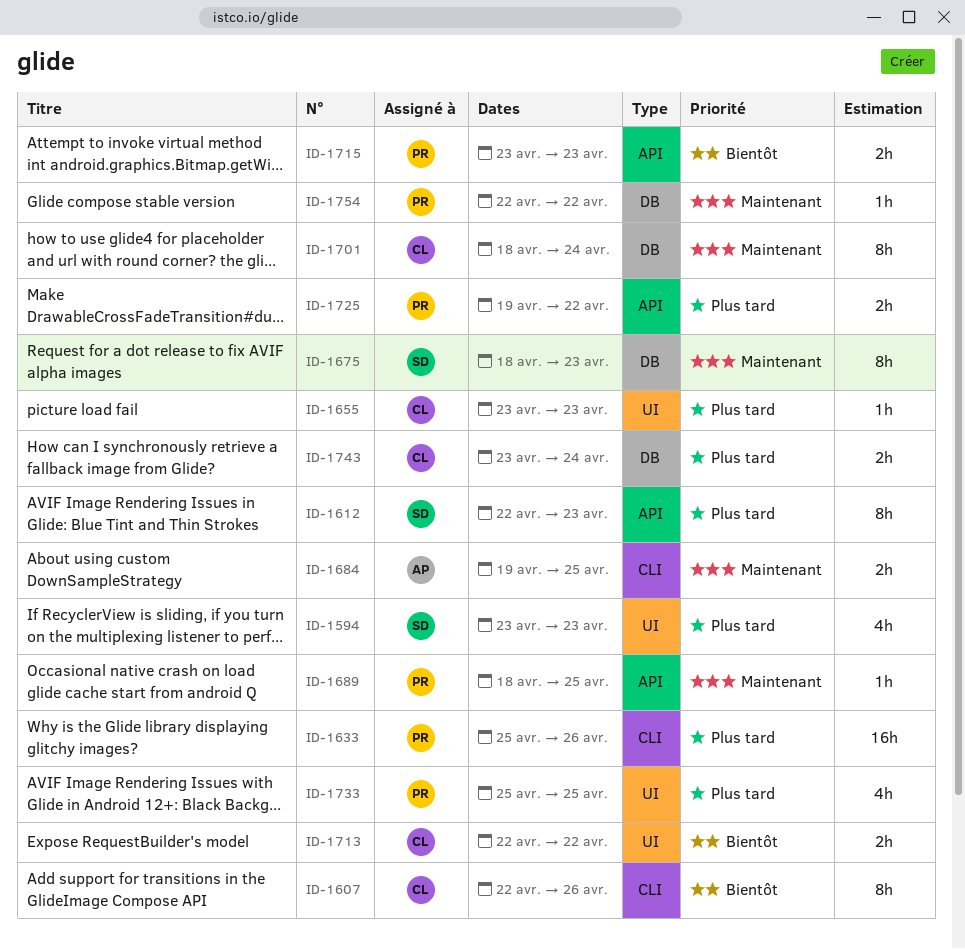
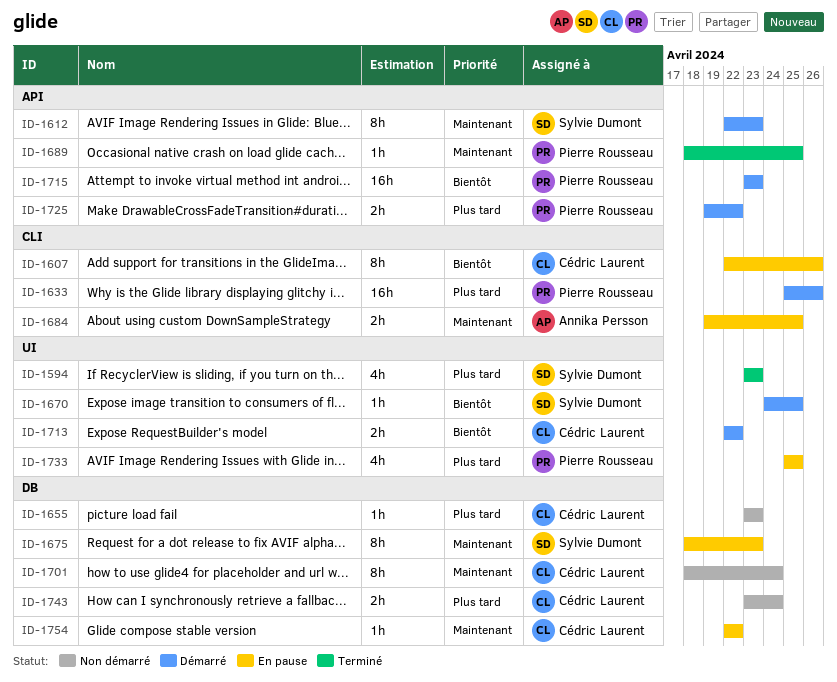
ID-1612, priority: Plus tard -> Maintenant
ID-1655, label: UI -> DB
ID-1670: none -> present
ID-1715, estimate: 2h -> 16h
ID-1754, owner: Pierre Rousseau -> Cédric Laurent

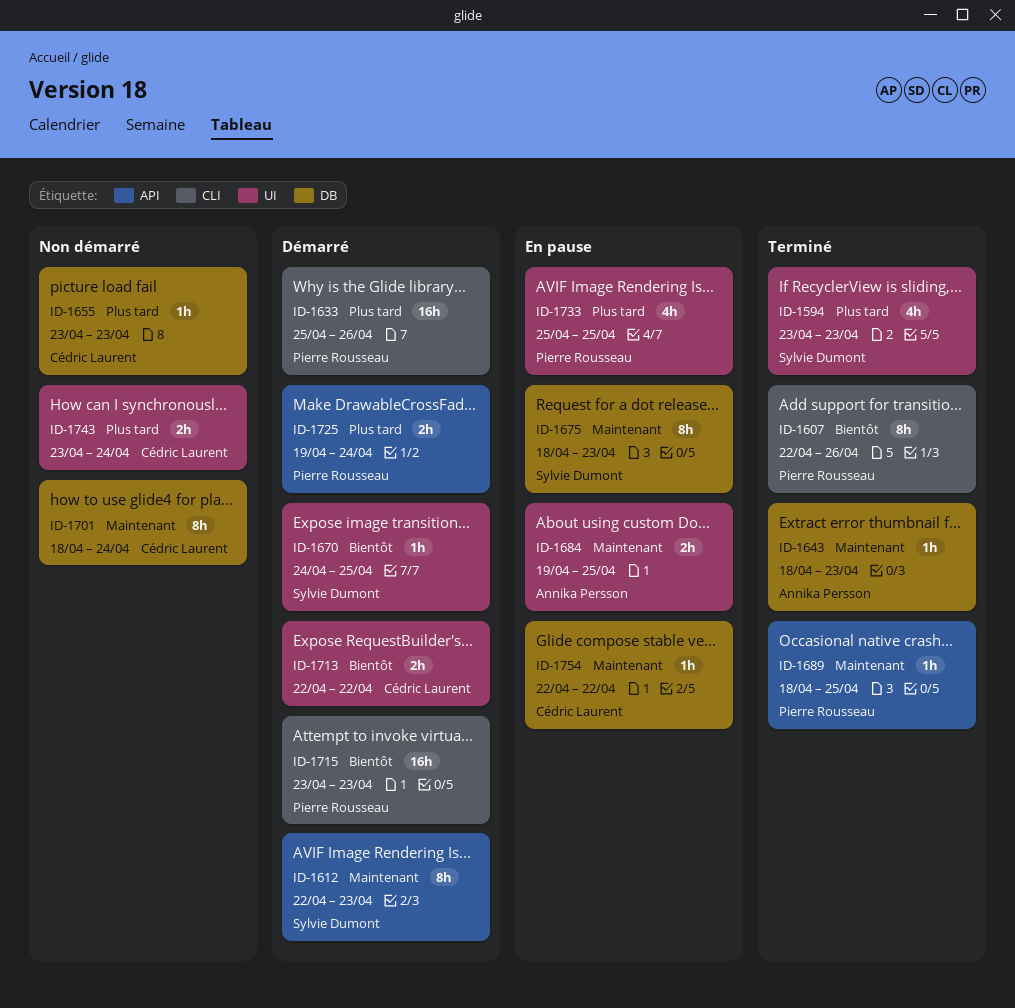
ID-1607, status: En pause -> Terminé
ID-1607, owner: Cédric Laurent -> Pierre Rousseau
ID-1643: none -> present
ID-1684, label: CLI -> UI
ID-1715, label: API -> CLI
ID-1725, due: Apr 22 -> Apr 24
ID-1743, label: DB -> UI

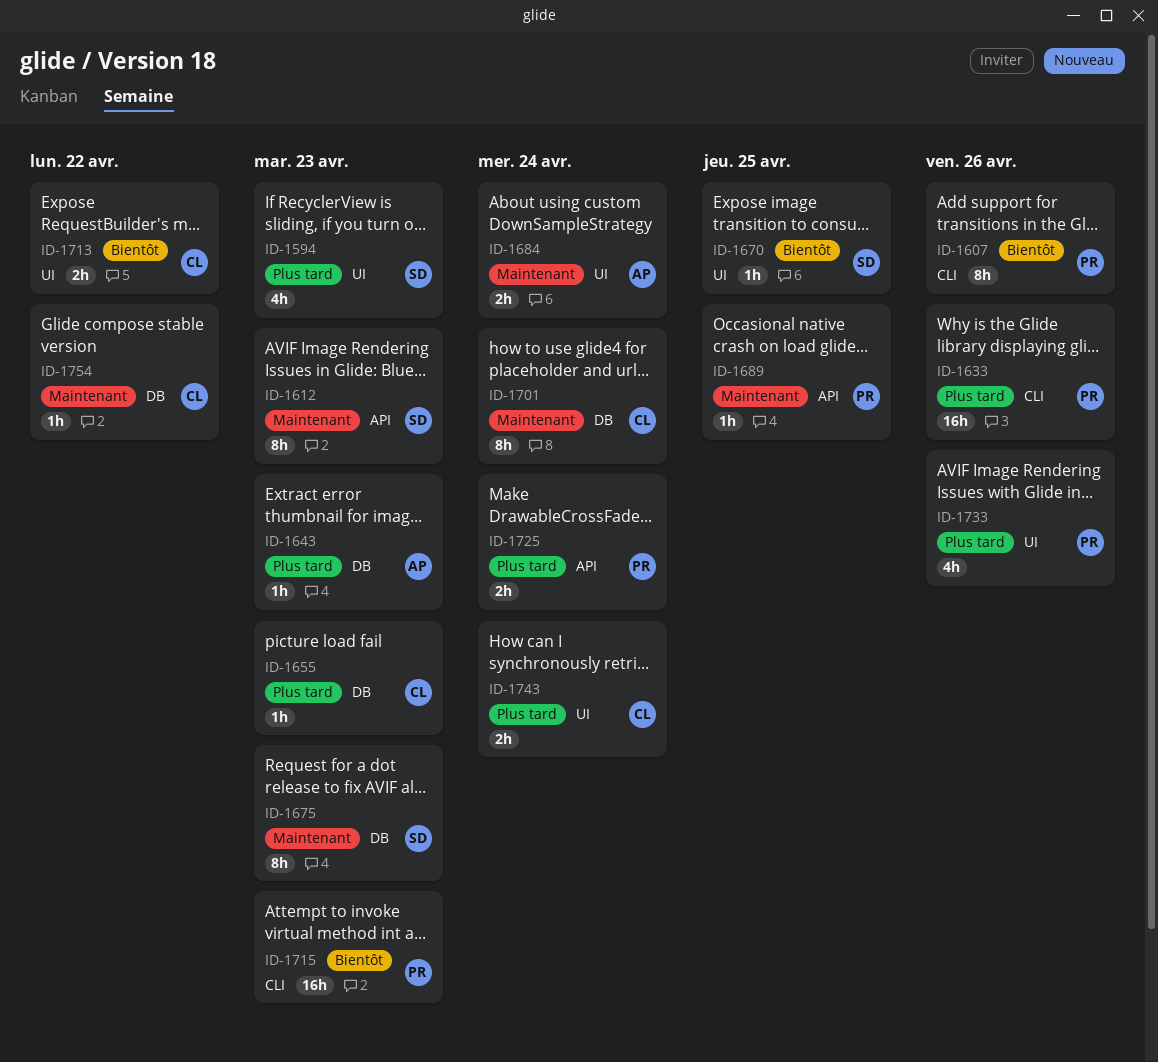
ID-1643, priority: Maintenant -> Plus tard
ID-1684, due: Apr 25 -> Apr 24
ID-1733, due: Apr 25 -> Apr 26

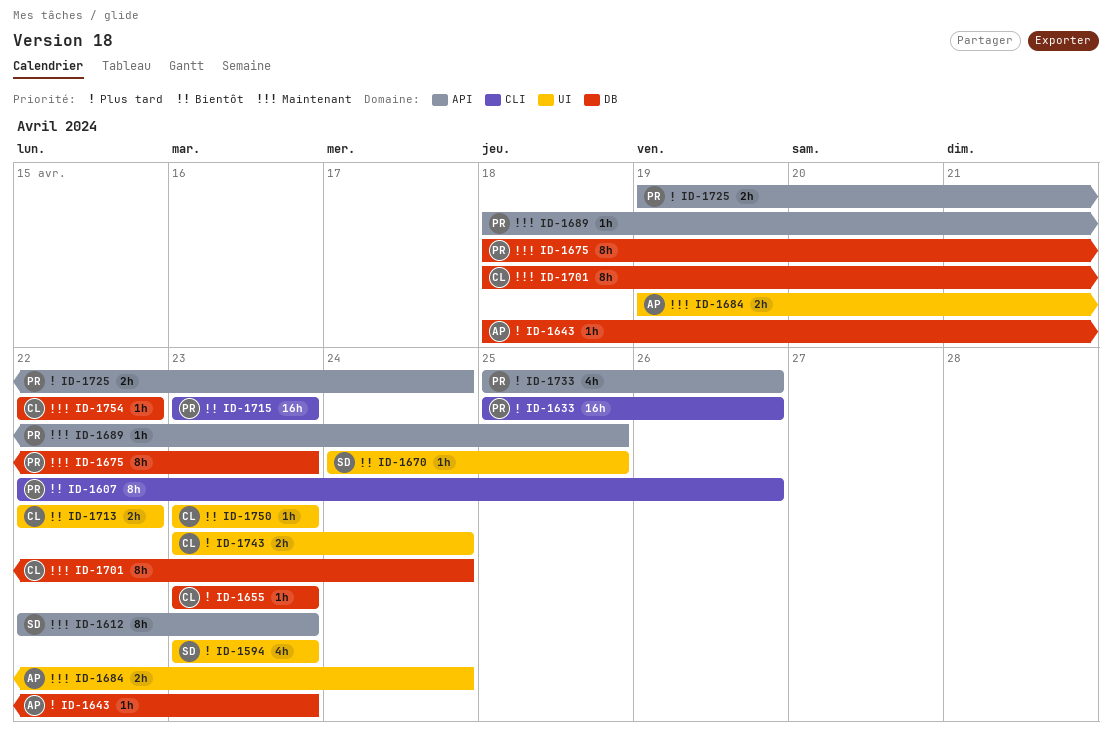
ID-1675, owner: SD -> PR
ID-1733, label: UI -> API
ID-1750: none -> present

